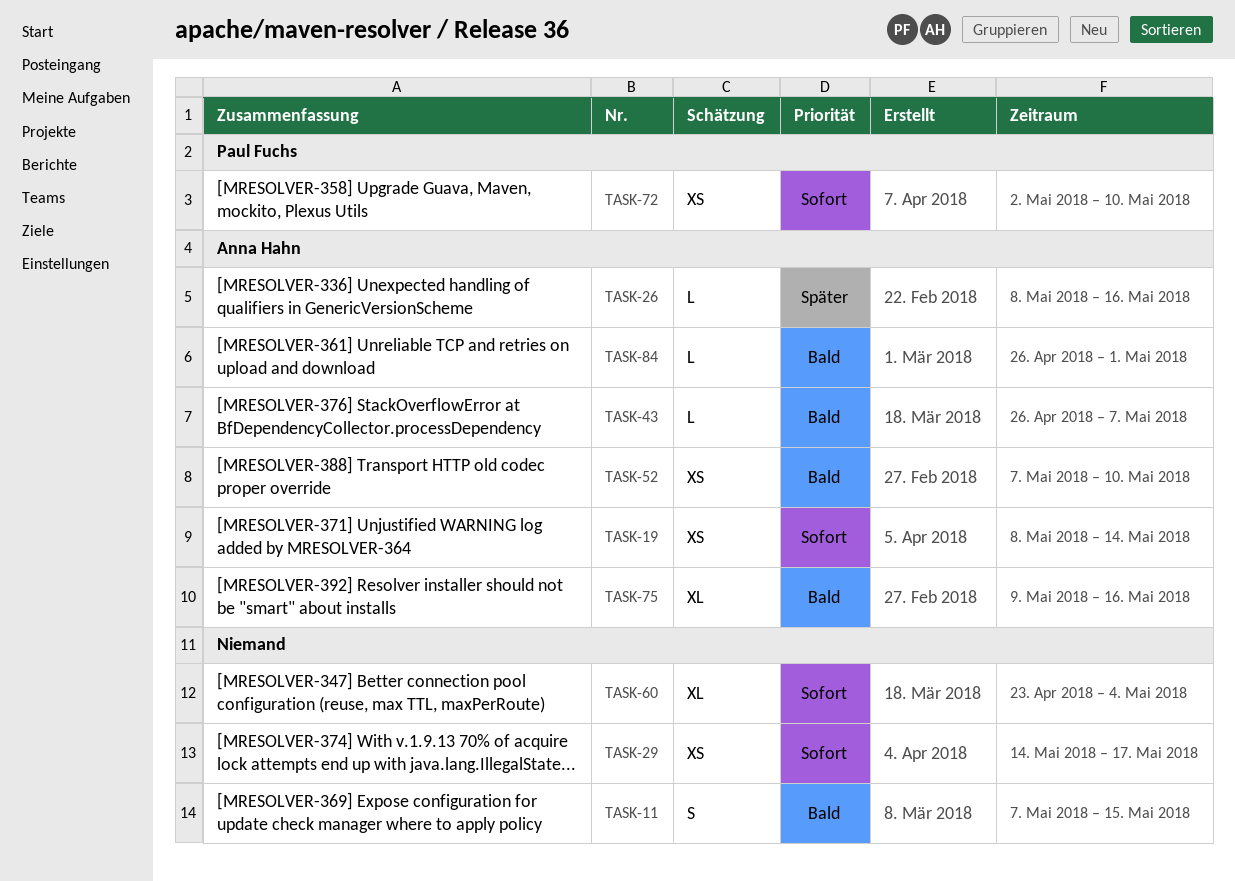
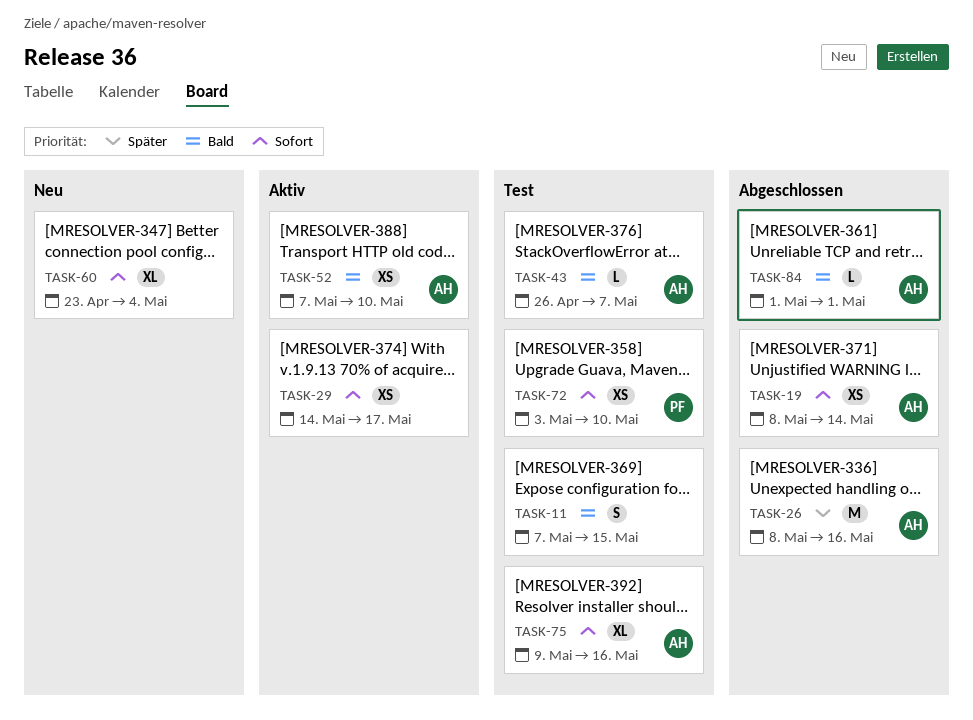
TASK-26, estimate: L -> M
TASK-72, start: May 2 -> May 3
TASK-75, priority: Bald -> Sofort
TASK-84, start: Apr 26 -> May 1

